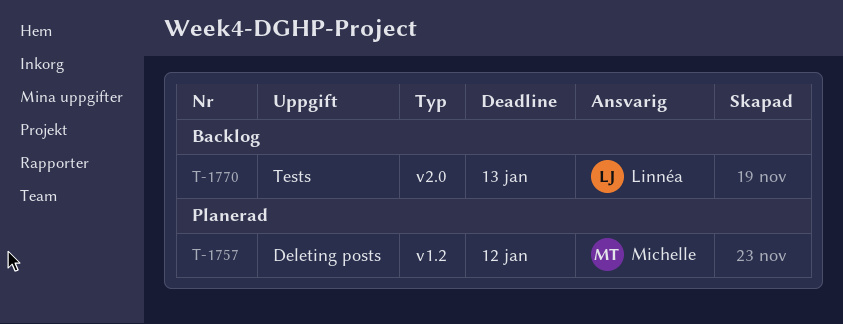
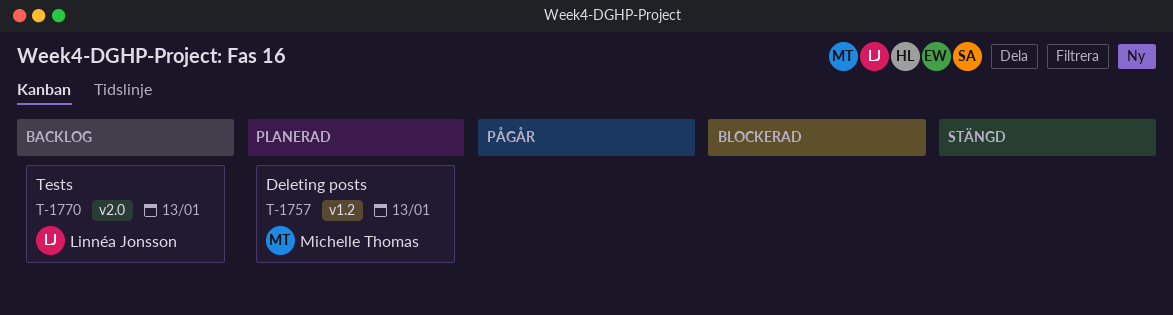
T-1757, due: Jan 12 -> Jan 13

